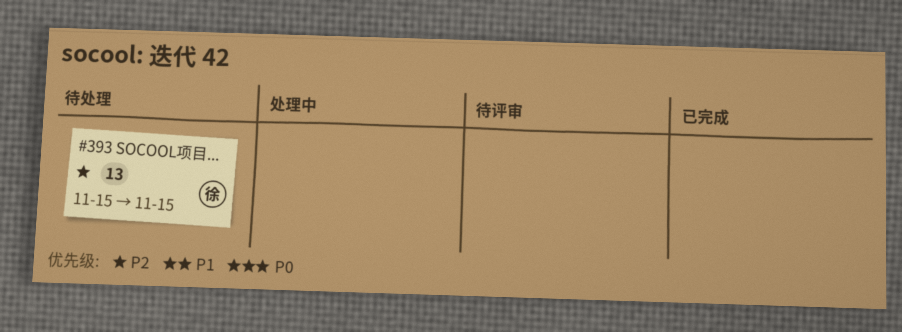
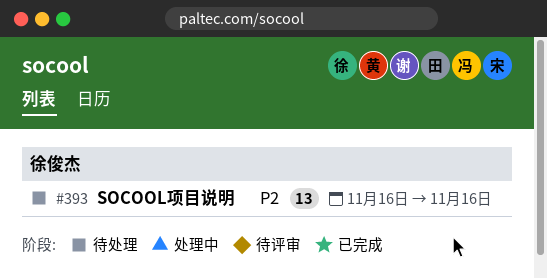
#393, start: Nov 15 -> Nov 16
#393, due: Nov 15 -> Nov 16

